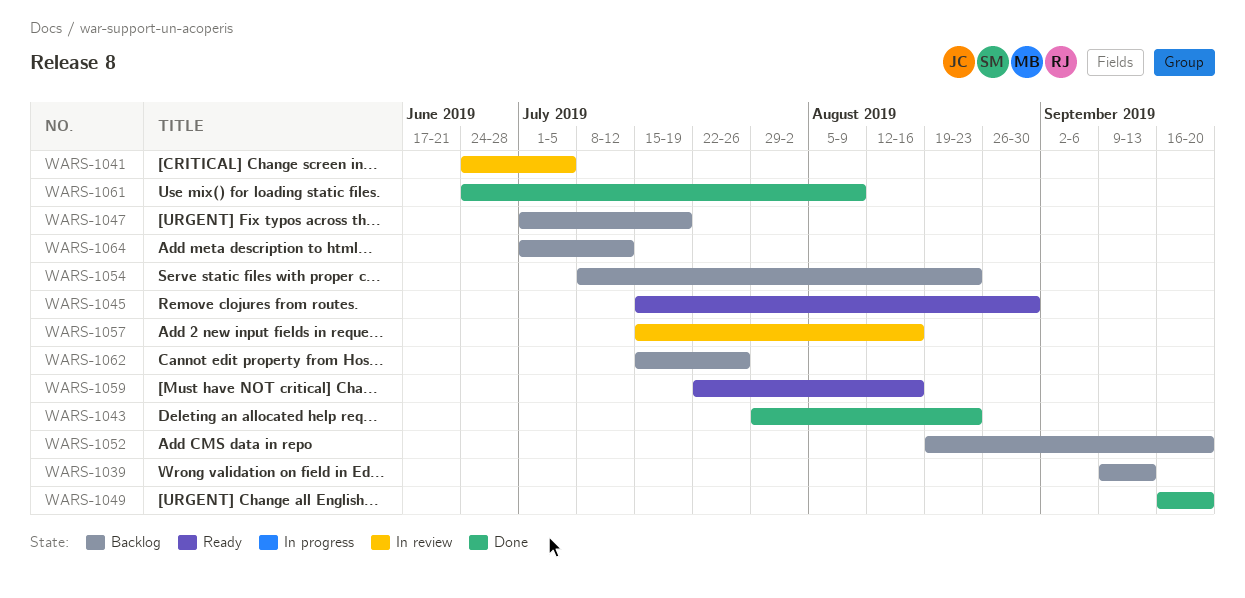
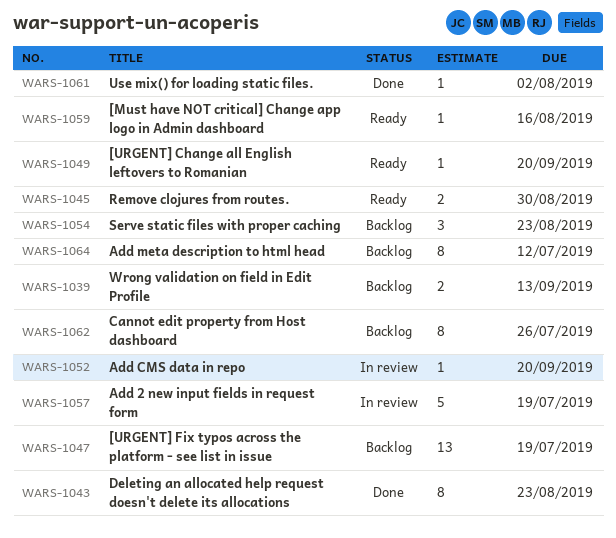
WARS-1041: present -> none
WARS-1049, status: Done -> Ready
WARS-1052, status: Backlog -> In review
WARS-1057, due: Aug 16 -> Jul 19
WARS-1061, due: Aug 9 -> Aug 2

